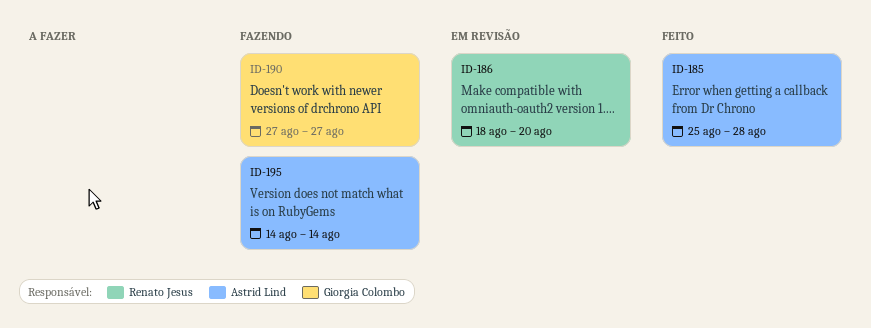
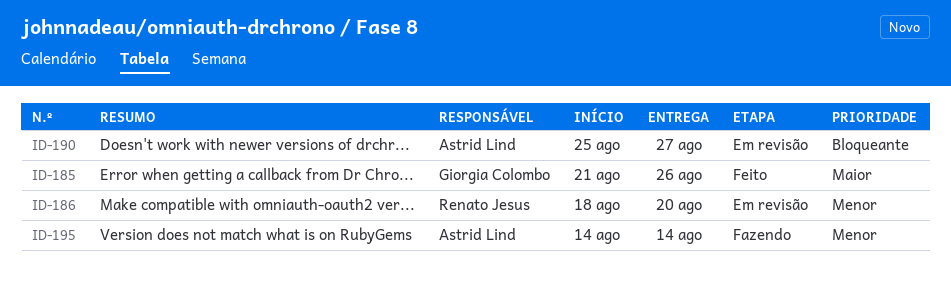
ID-185, owner: Astrid Lind -> Giorgia Colombo
ID-185, start: Aug 25 -> Aug 21
ID-185, due: Aug 28 -> Aug 26
ID-190, status: Fazendo -> Em revisão
ID-190, owner: Giorgia Colombo -> Astrid Lind
ID-190, start: Aug 27 -> Aug 25

